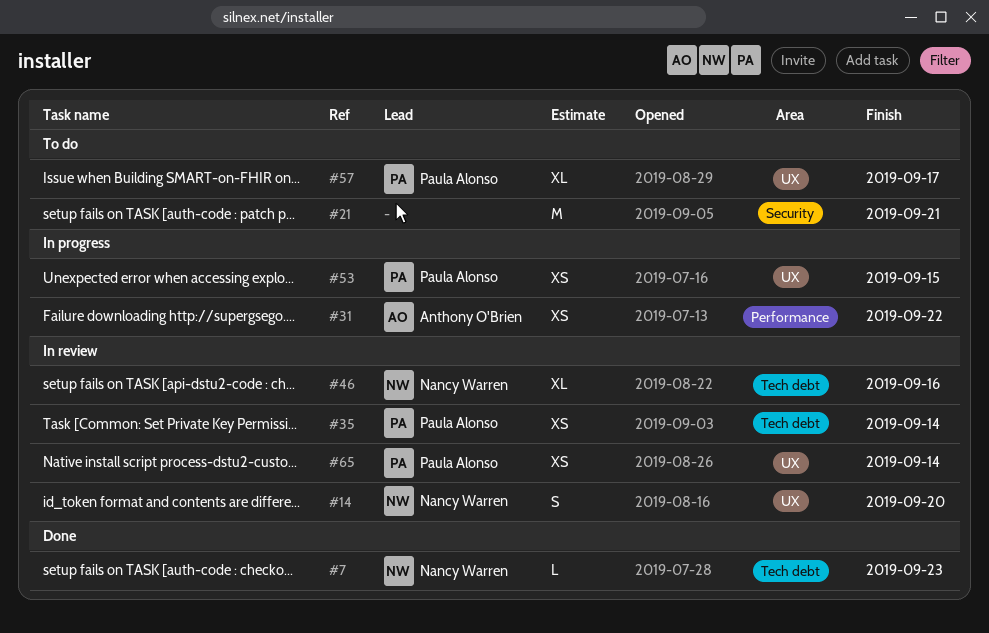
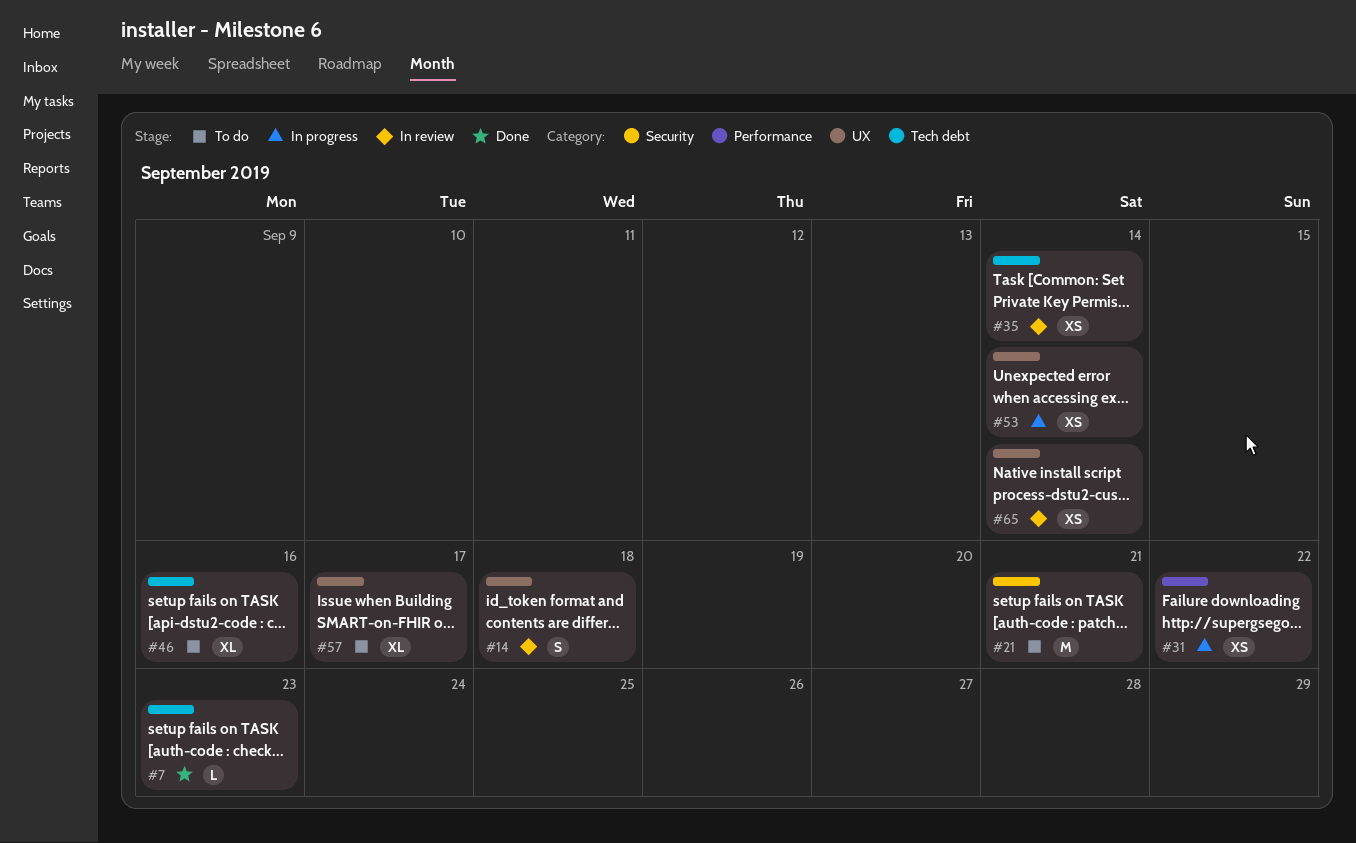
#14, due: Sep 20 -> Sep 18
#46, status: In review -> To do
#53, due: Sep 15 -> Sep 14

